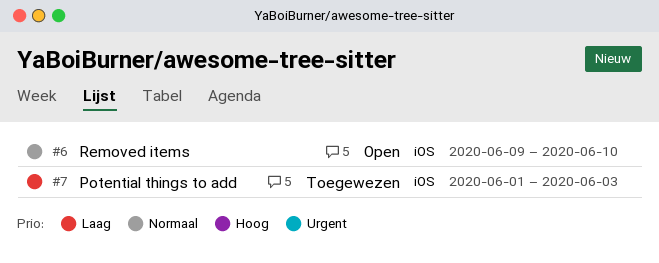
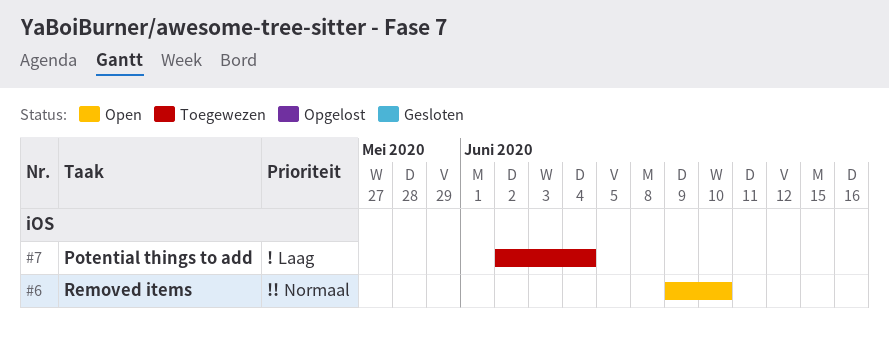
#7, start: Jun 1 -> Jun 2
#7, due: Jun 3 -> Jun 4

